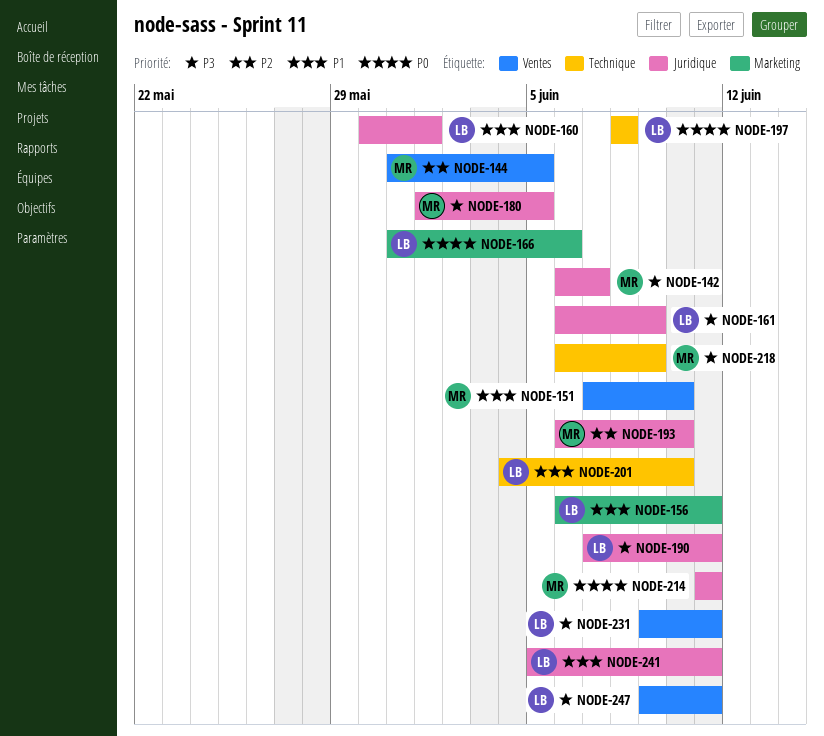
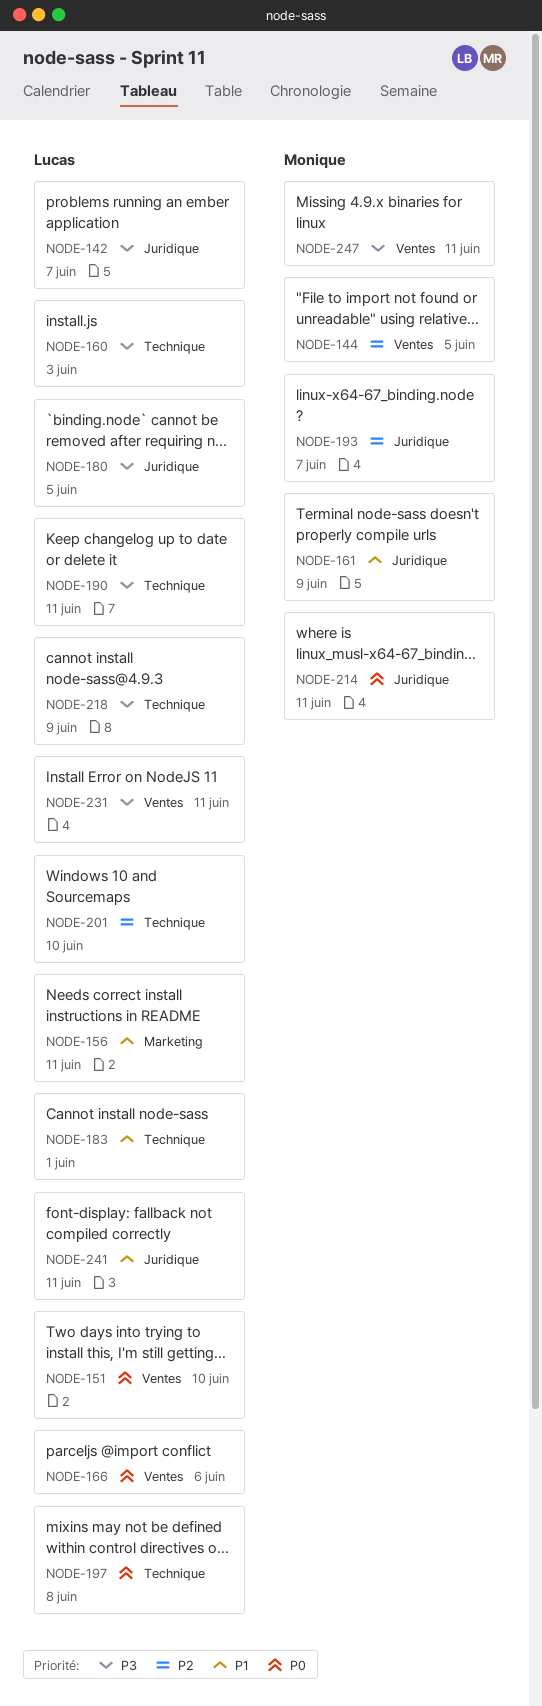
NODE-142, owner: Monique -> Lucas
NODE-151, owner: Monique -> Lucas
NODE-151, priority: P1 -> P0
NODE-160, priority: P1 -> P3
NODE-160, label: Juridique -> Technique
NODE-160, due: Jun 1 -> Jun 3
NODE-161, owner: Lucas -> Monique
NODE-161, priority: P3 -> P1
NODE-166, label: Marketing -> Ventes
NODE-180, owner: Monique -> Lucas
NODE-183: none -> present
NODE-190, label: Juridique -> Technique
NODE-193, due: Jun 10 -> Jun 7
NODE-201, priority: P1 -> P2
NODE-218, owner: Monique -> Lucas
NODE-247, owner: Lucas -> Monique

